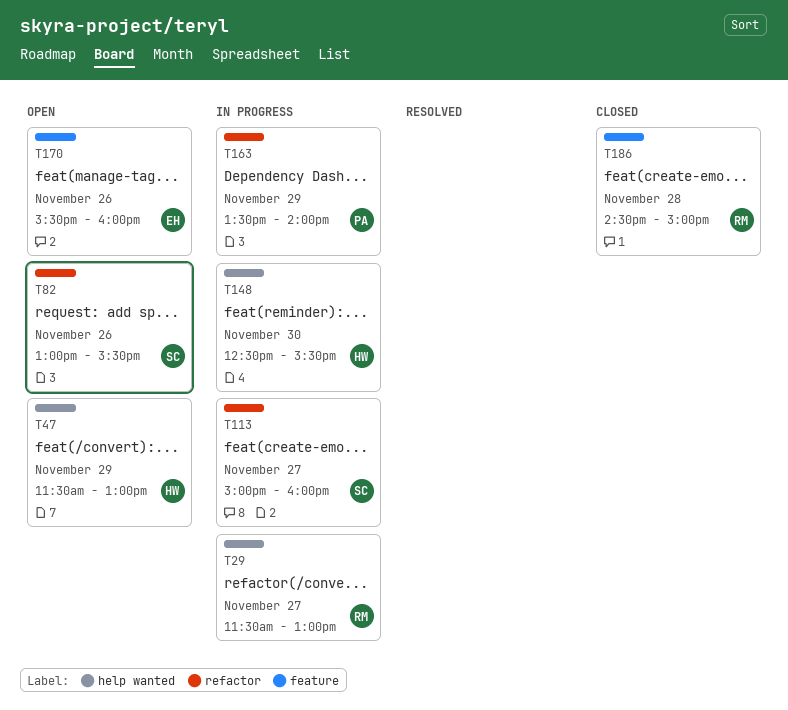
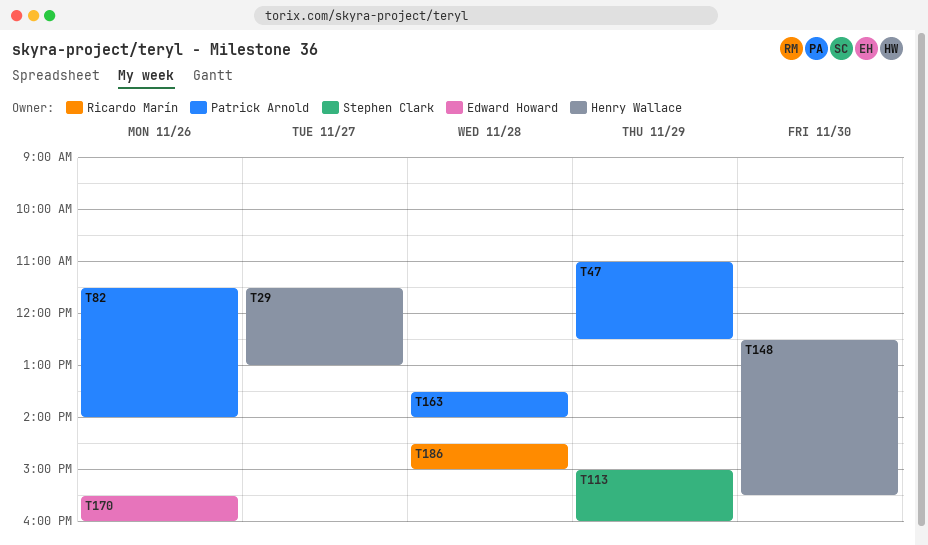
T29, owner: Ricardo Marín -> Henry Wallace
T47, owner: Henry Wallace -> Patrick Arnold
T47, begins: 11:30 -> 11:00
T47, ends: 13:00 -> 12:30
T82, owner: Stephen Clark -> Patrick Arnold
T82, begins: 13:00 -> 11:30
T82, ends: 15:30 -> 14:00
T113, day: Nov 27 -> Nov 29
T163, day: Nov 29 -> Nov 28

